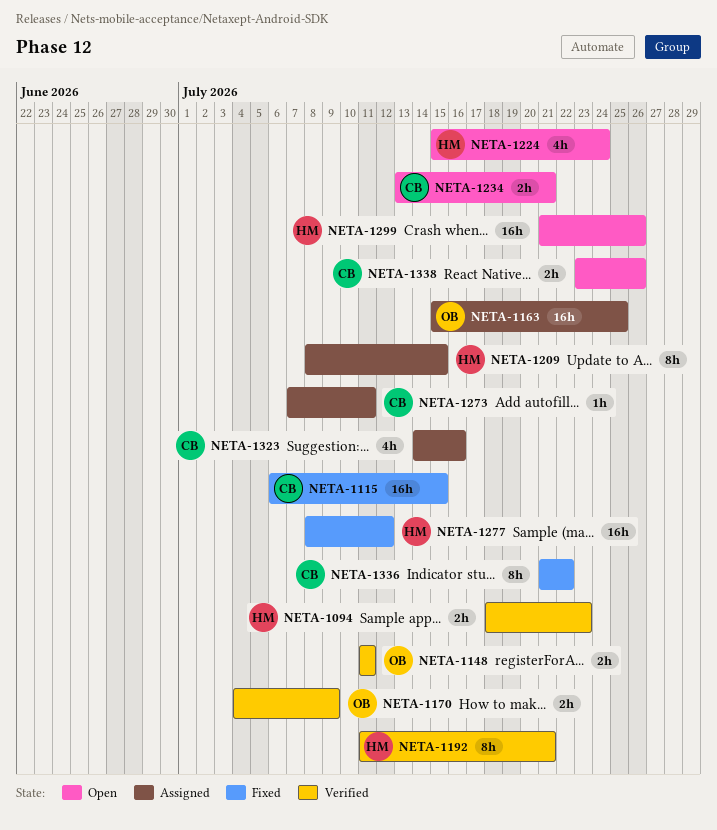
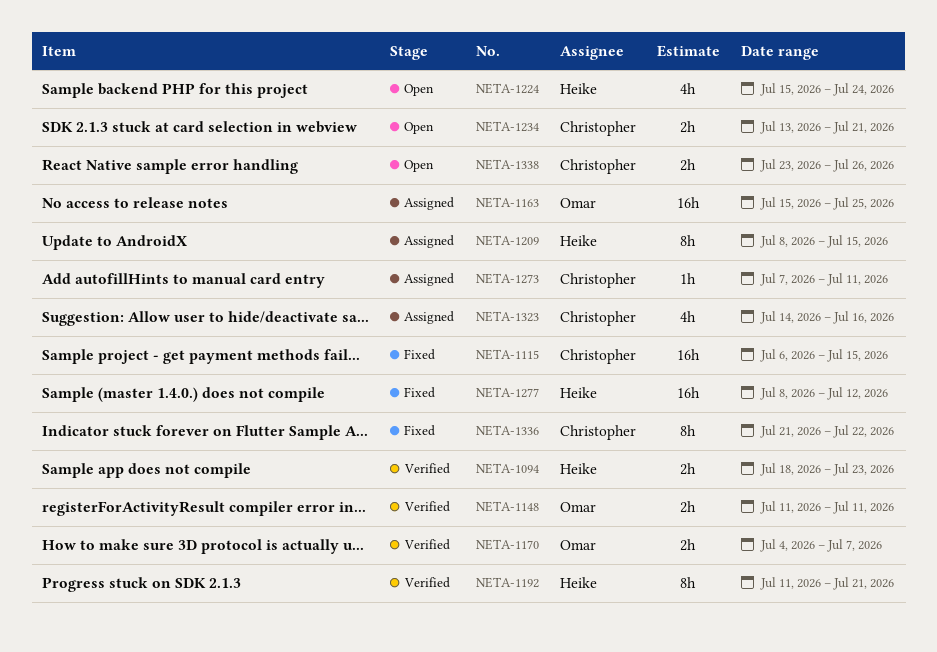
NETA-1170, due: Jul 9 -> Jul 7
NETA-1299: present -> none

